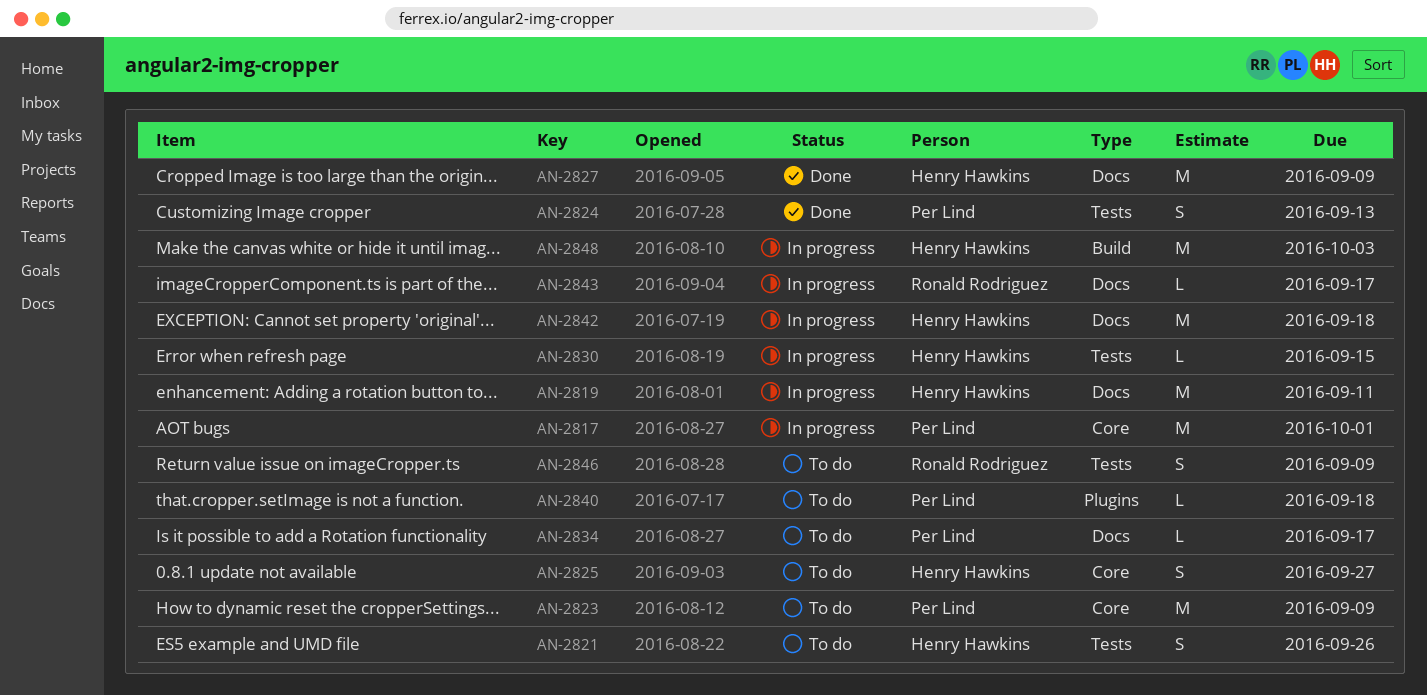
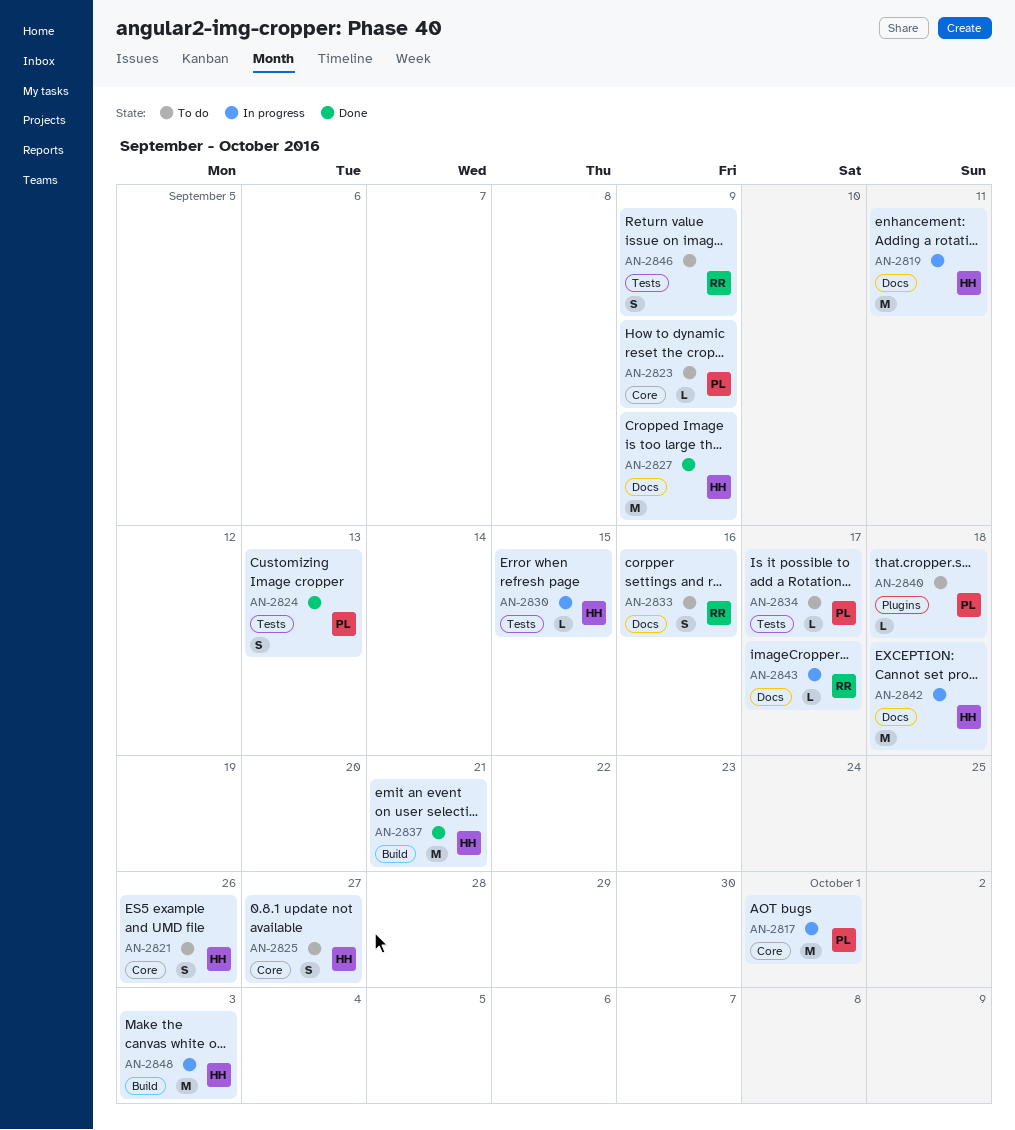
AN-2821, label: Tests -> Core
AN-2823, estimate: M -> L
AN-2833: none -> present
AN-2834, label: Docs -> Tests
AN-2837: none -> present

